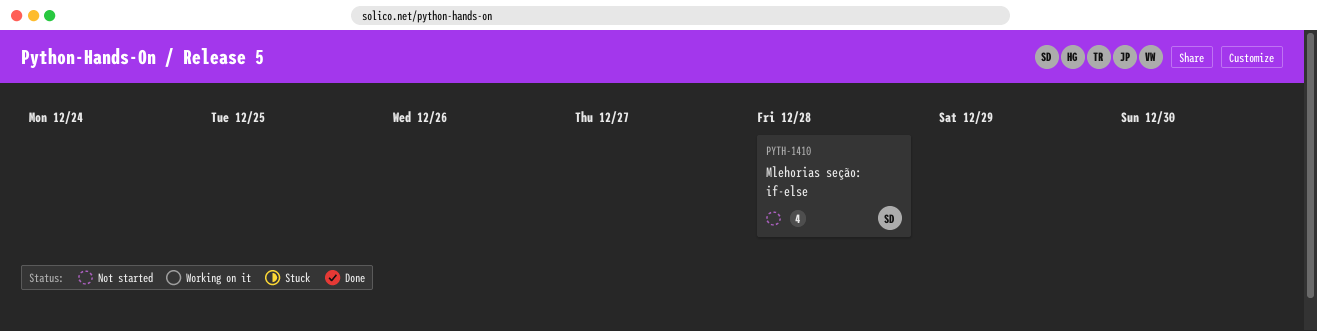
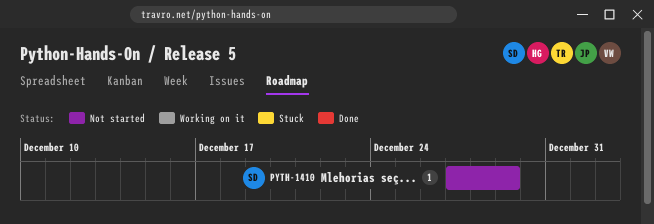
PYTH-1410, estimate: 4 -> 1
PYTH-1410, due: Dec 28 -> Dec 29

